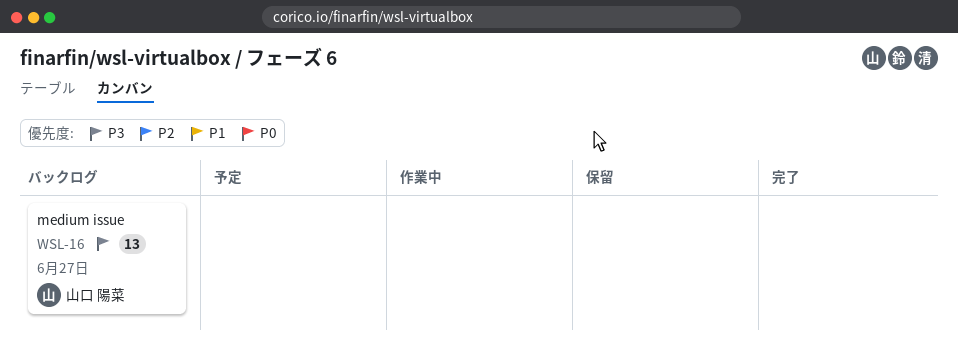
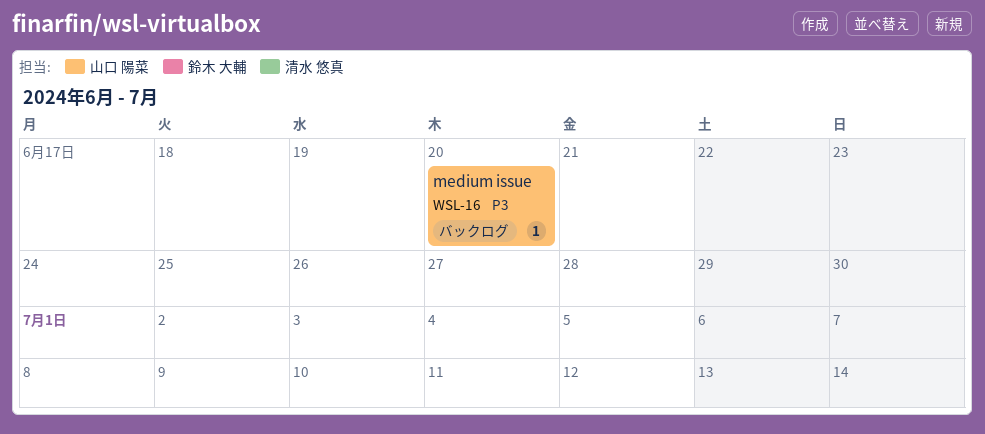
WSL-16, estimate: 13 -> 1
WSL-16, due: Jun 27 -> Jun 20

